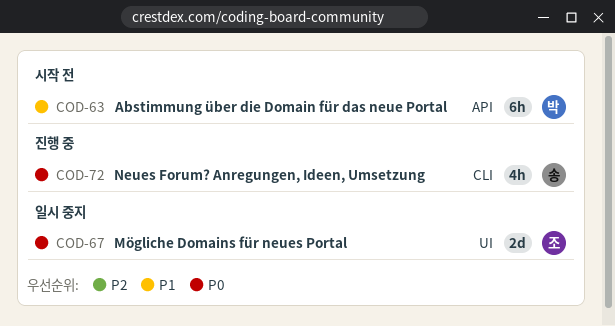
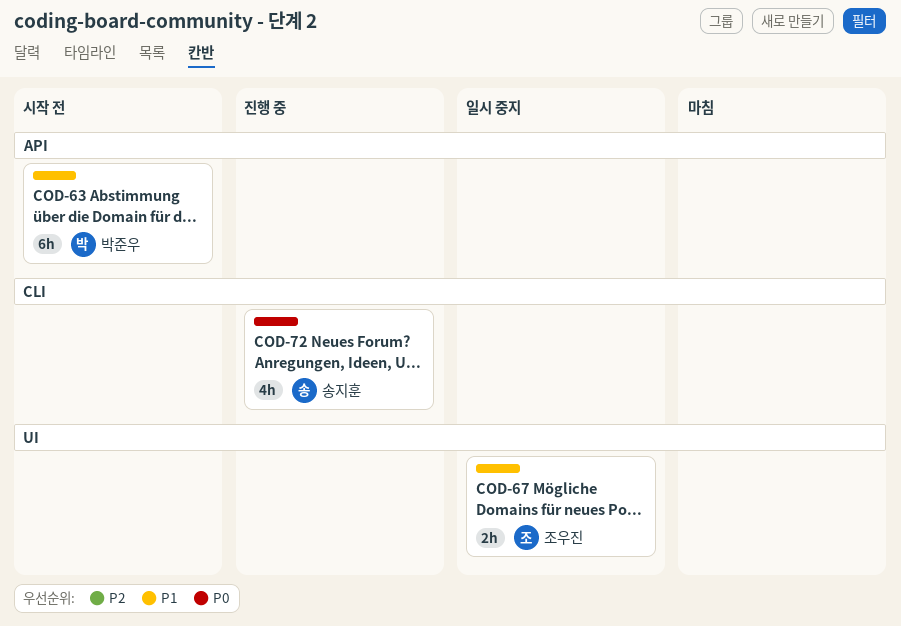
COD-67, priority: P0 -> P1
COD-67, estimate: 2d -> 2h

